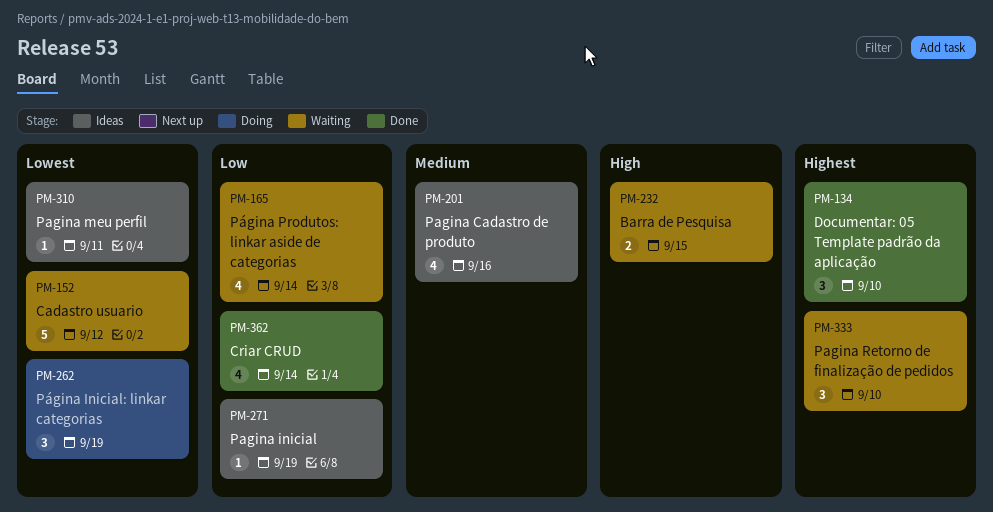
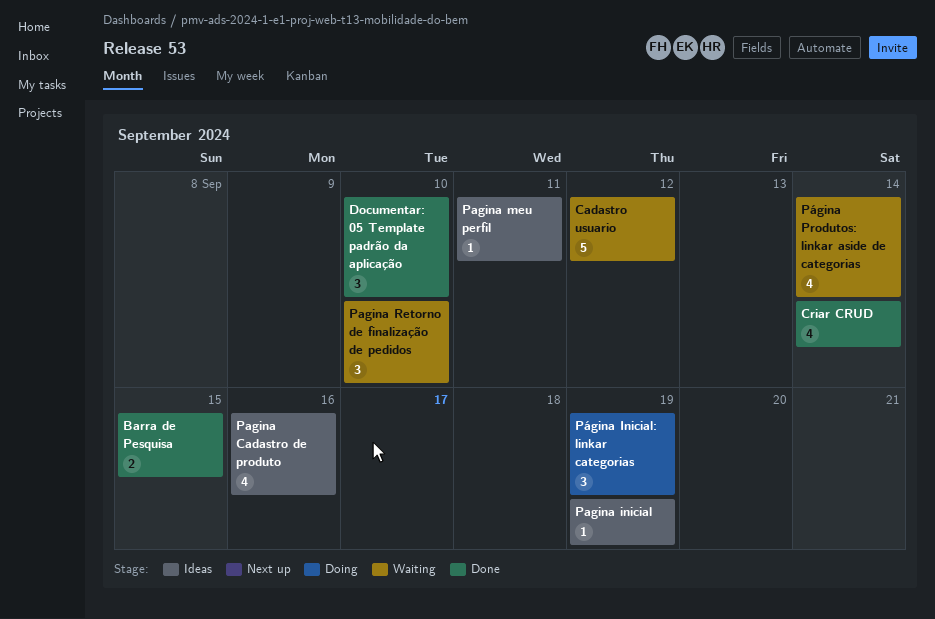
Barra de Pesquisa, status: Waiting -> Done

